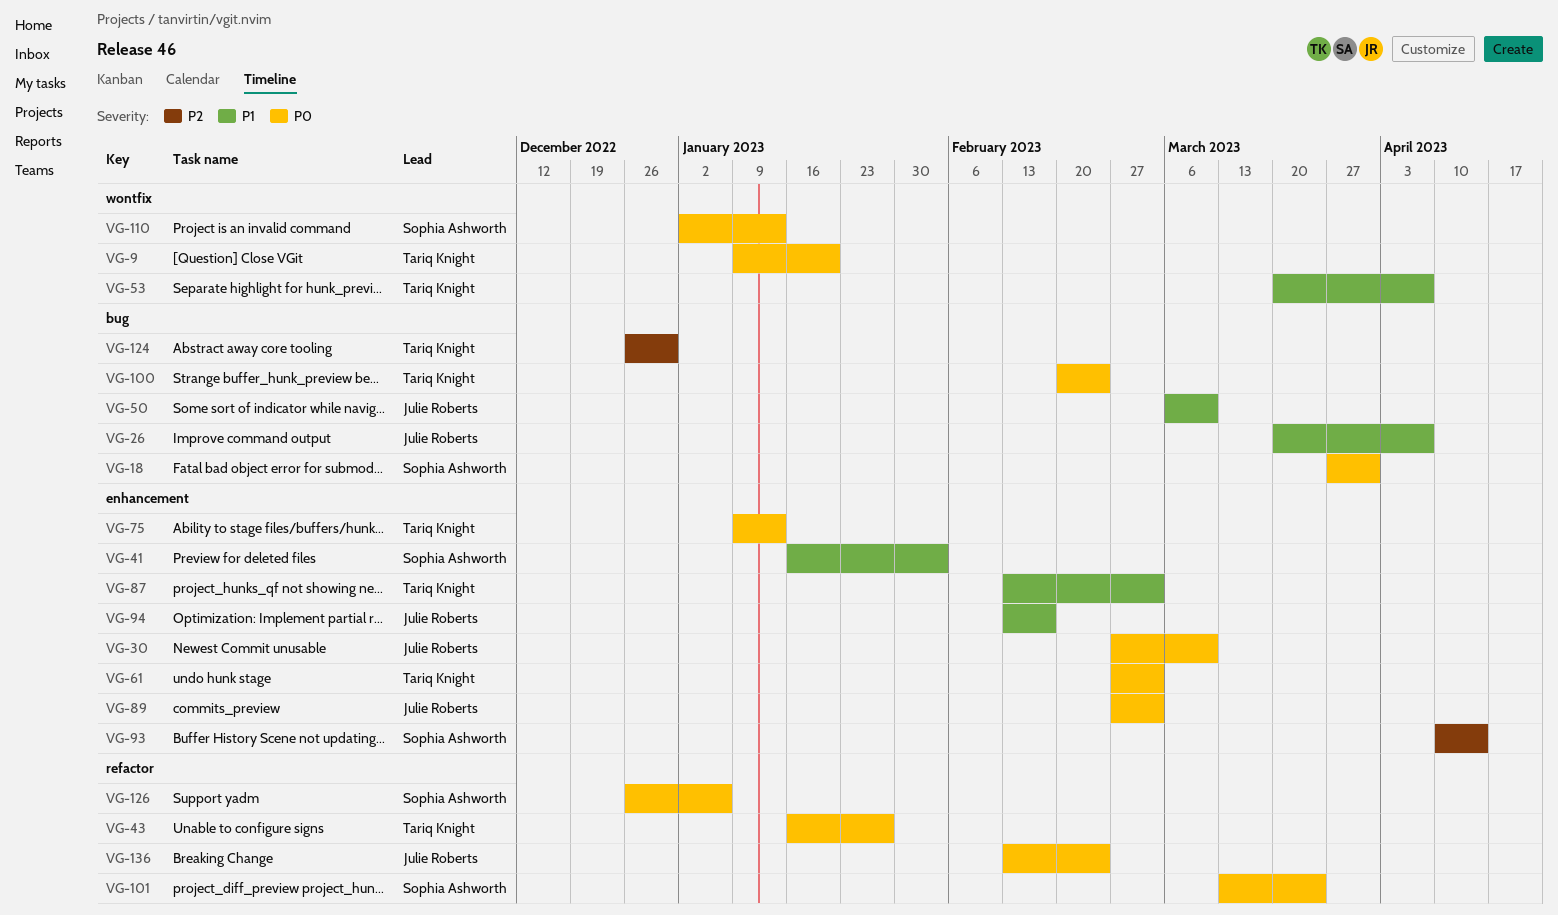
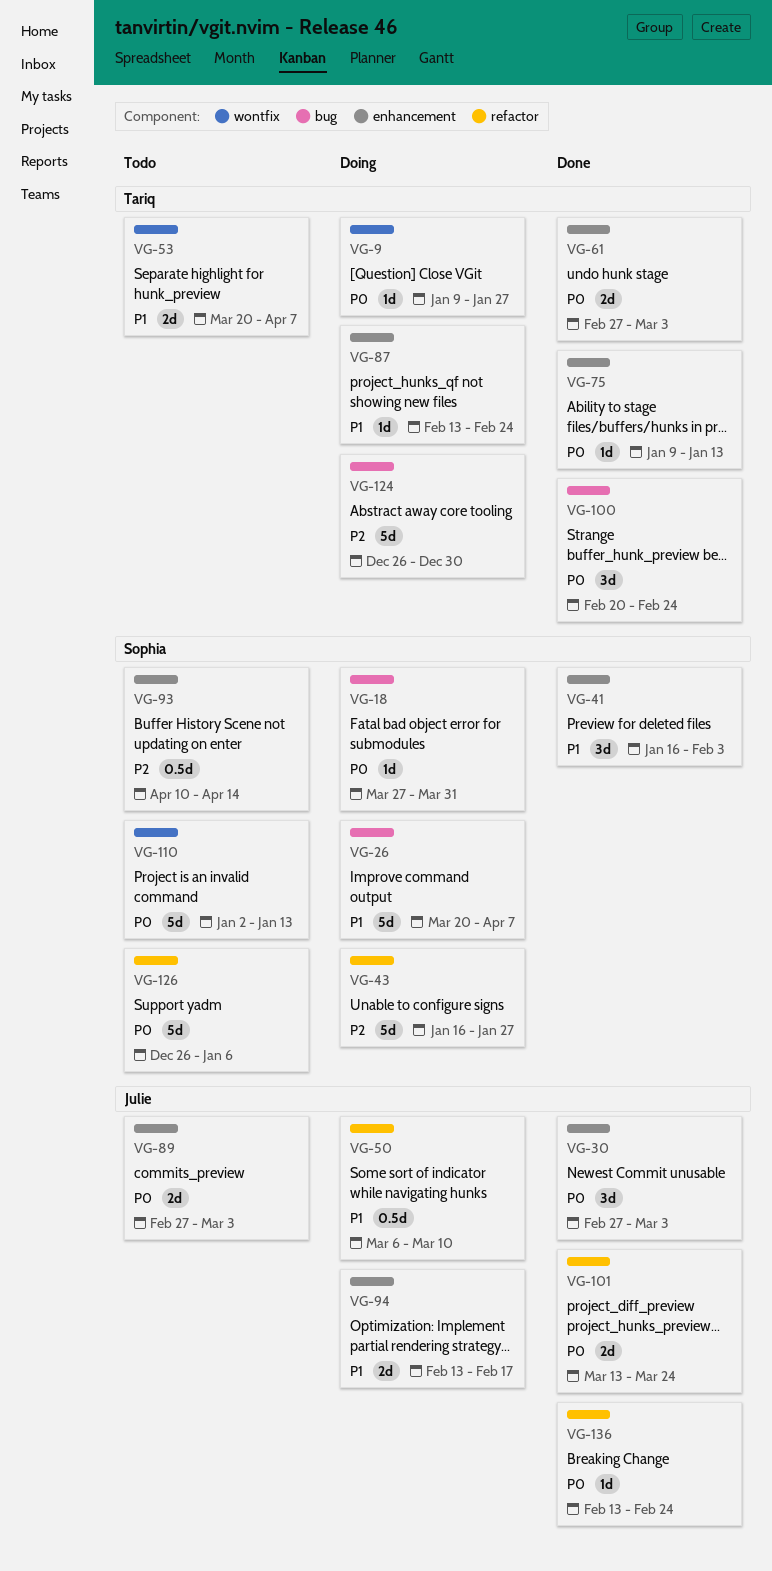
VG-9, due: Jan 20 -> Jan 27
VG-26, owner: Julie Roberts -> Sophia Ashworth
VG-30, due: Mar 10 -> Mar 3
VG-43, owner: Tariq Knight -> Sophia Ashworth
VG-43, priority: P0 -> P2
VG-50, label: bug -> refactor
VG-87, due: Mar 3 -> Feb 24
VG-101, owner: Sophia Ashworth -> Julie Roberts

